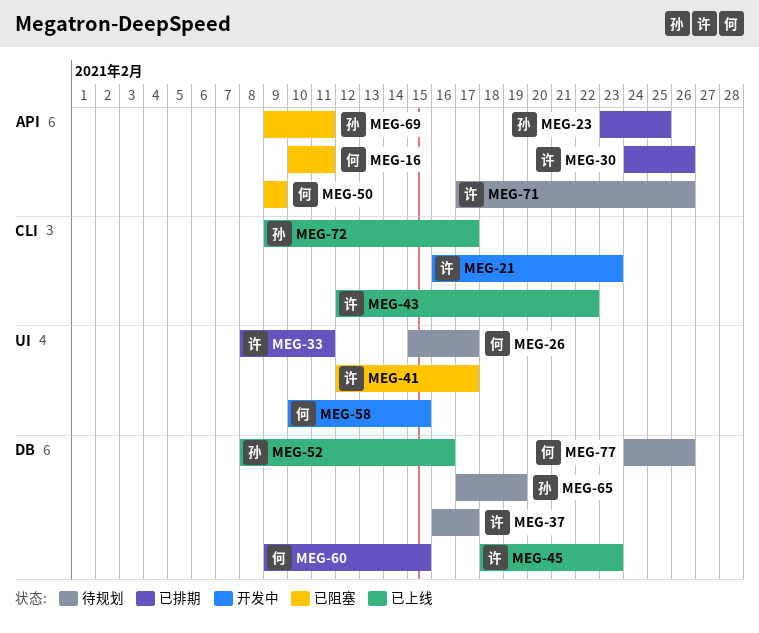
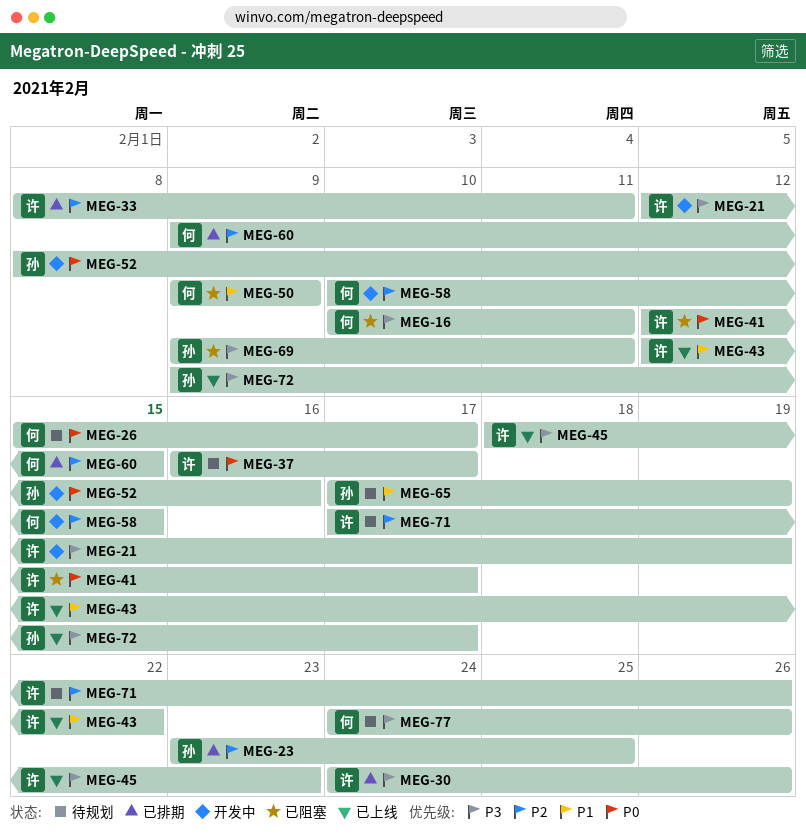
MEG-21, start: Feb 16 -> Feb 12
MEG-21, due: Feb 23 -> Feb 19
MEG-52, status: 已上线 -> 开发中

